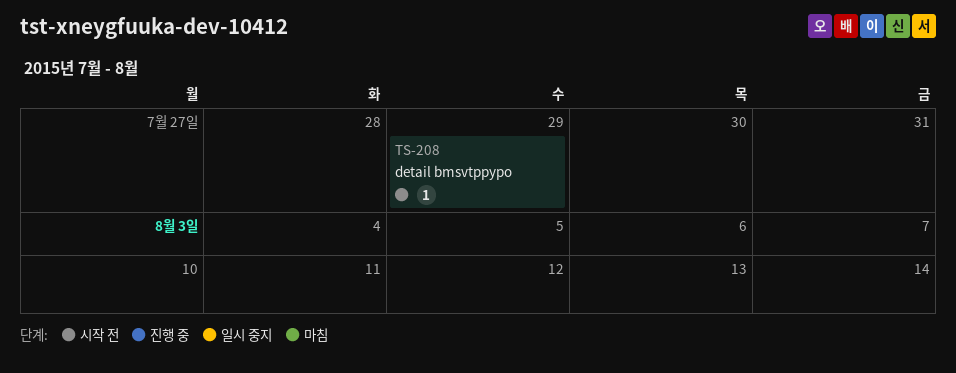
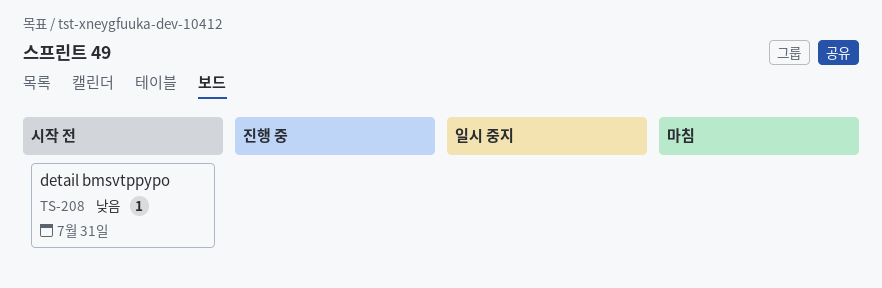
TS-208, due: Jul 29 -> Jul 31

